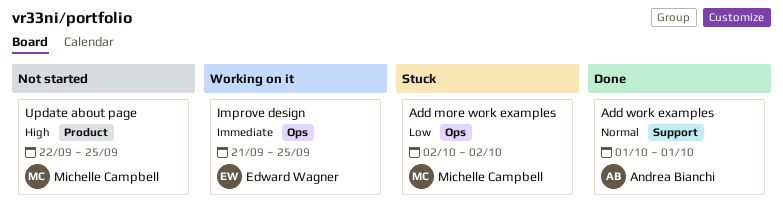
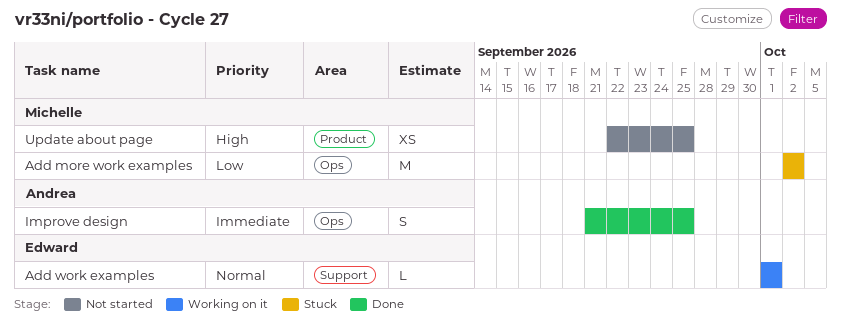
Add work examples, status: Done -> Working on it
Add work examples, owner: Andrea Bianchi -> Edward Wagner
Improve design, status: Working on it -> Done
Improve design, owner: Edward Wagner -> Andrea Bianchi

